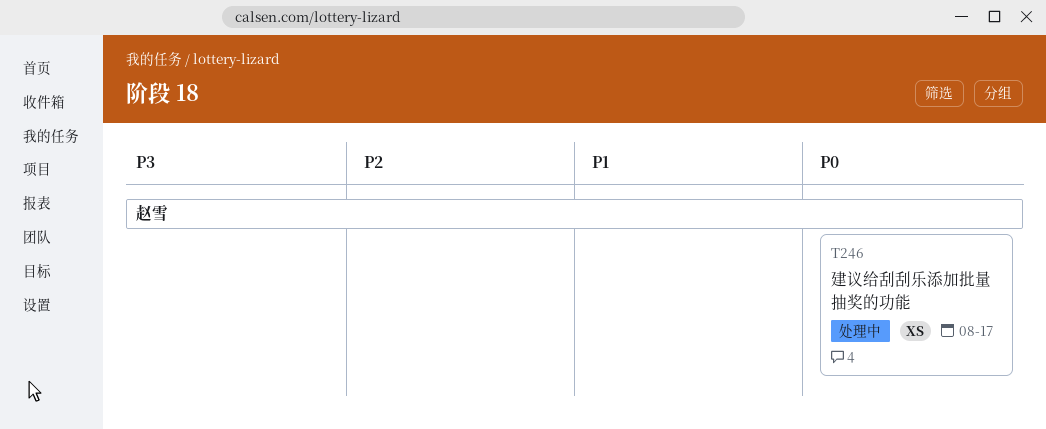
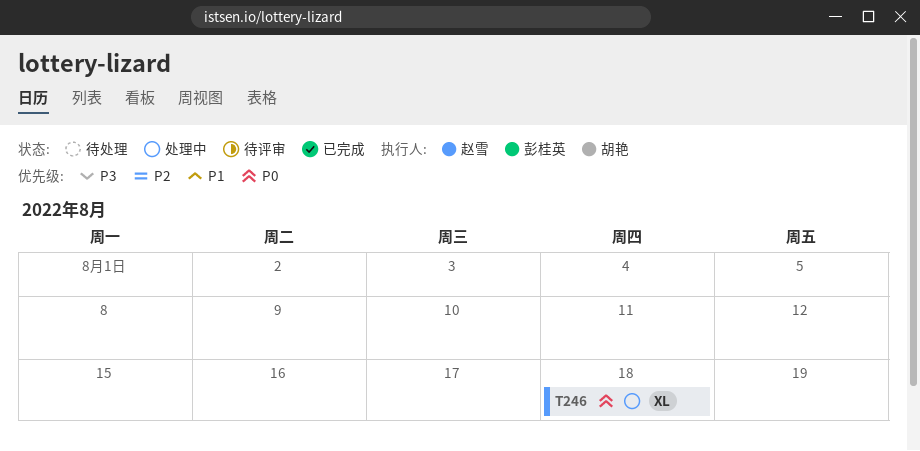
T246, estimate: XS -> XL
T246, due: Aug 17 -> Aug 18

